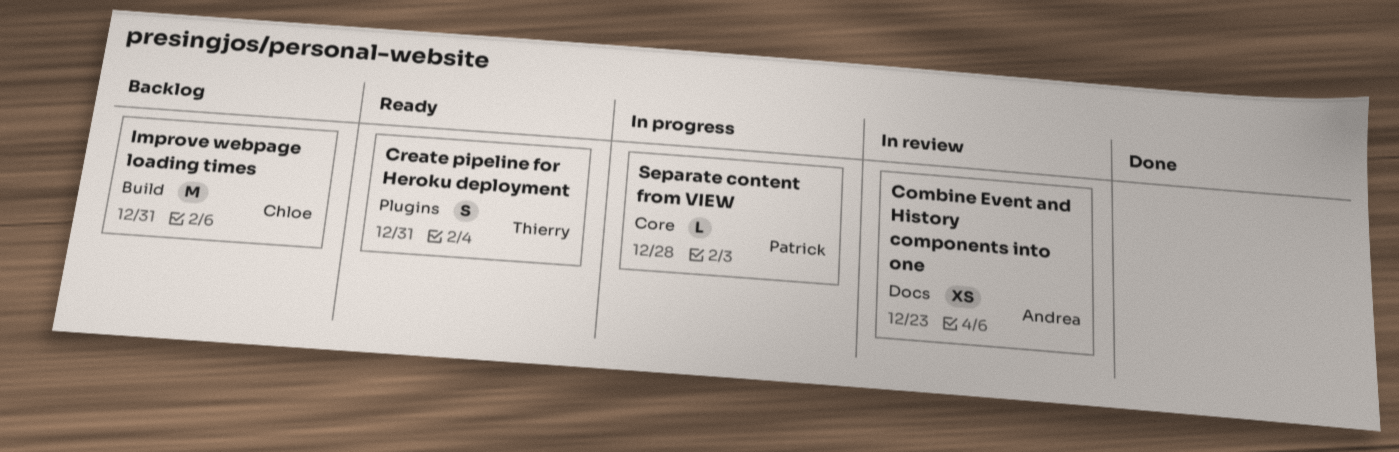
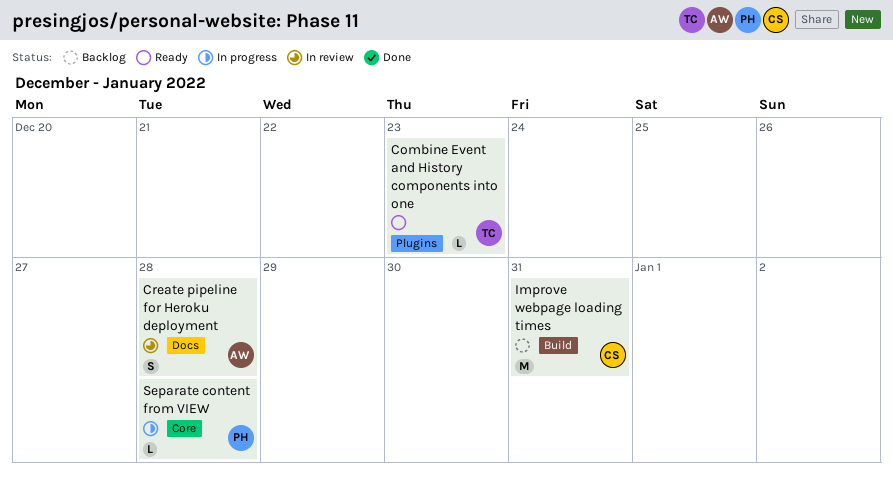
Combine Event and History components into one, status: In review -> Ready
Combine Event and History components into one, owner: Andrea -> Thierry
Combine Event and History components into one, label: Docs -> Plugins
Combine Event and History components into one, estimate: XS -> L
Create pipeline for Heroku deployment, status: Ready -> In review
Create pipeline for Heroku deployment, owner: Thierry -> Andrea
Create pipeline for Heroku deployment, label: Plugins -> Docs
Create pipeline for Heroku deployment, due: Dec 31 -> Dec 28

